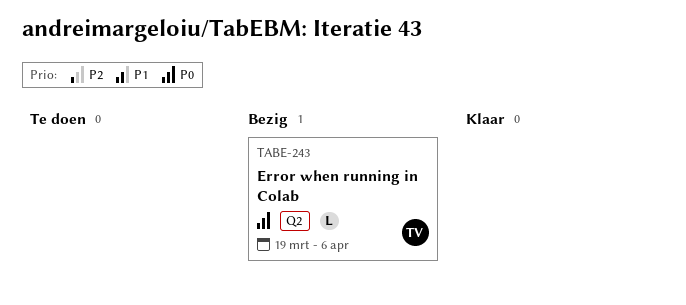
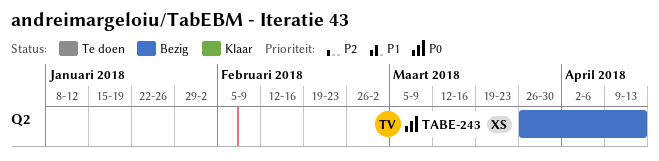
TABE-243, estimate: L -> XS
TABE-243, start: Mar 19 -> Mar 26
TABE-243, due: Apr 6 -> Apr 13

